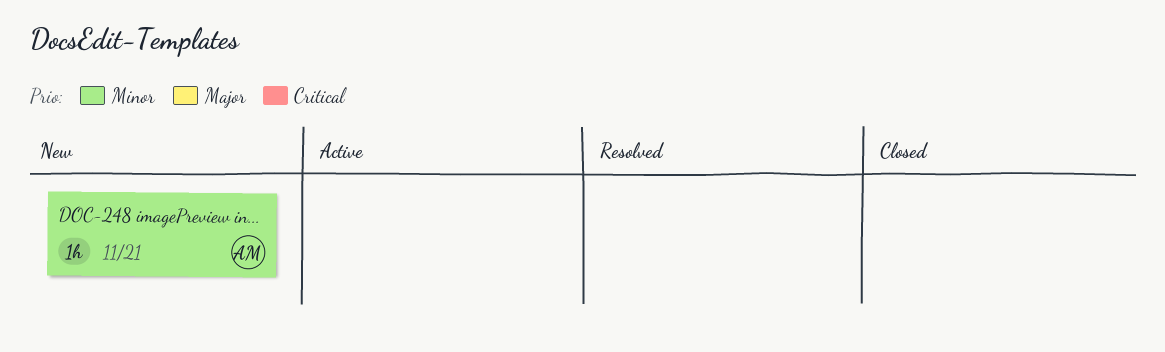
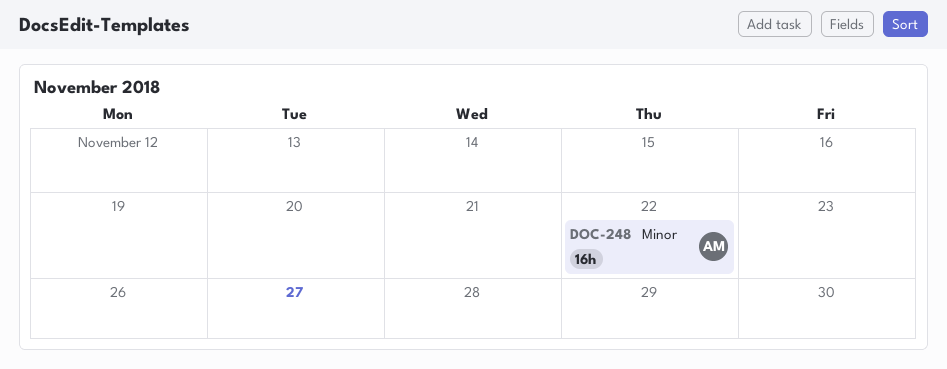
DOC-248, estimate: 1h -> 16h
DOC-248, due: Nov 21 -> Nov 22

